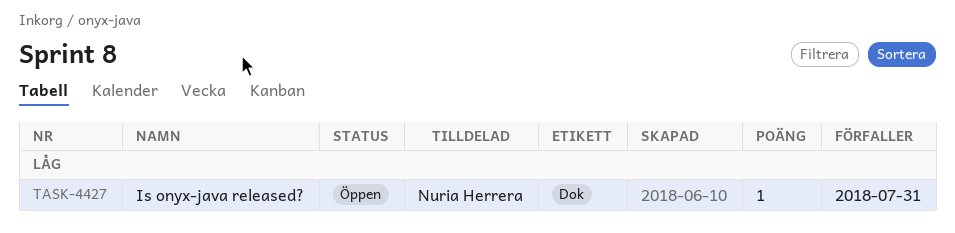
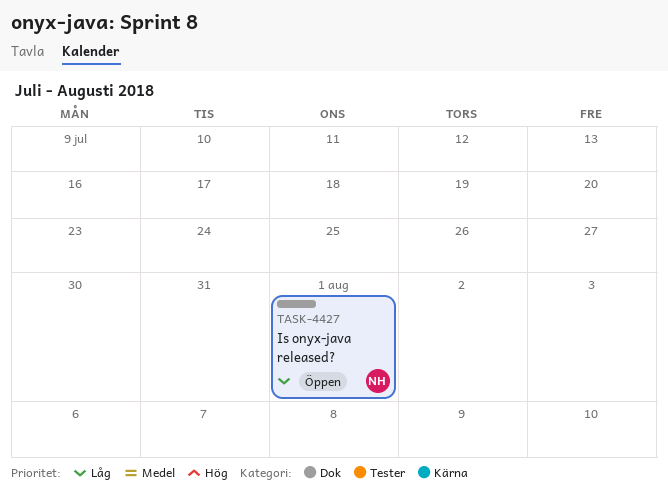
TASK-4427, due: Jul 31 -> Aug 1

